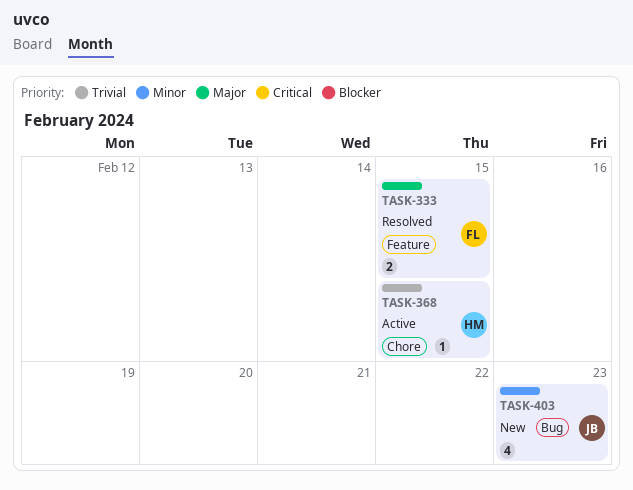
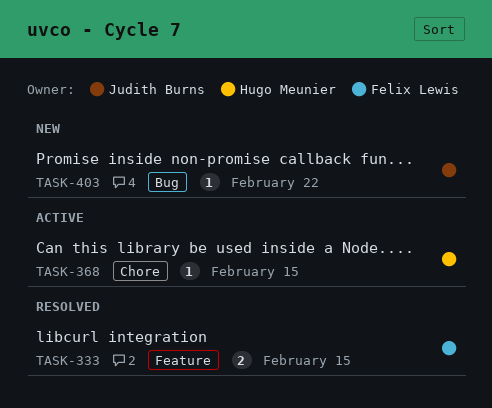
TASK-403, estimate: 4 -> 1
TASK-403, due: Feb 23 -> Feb 22

